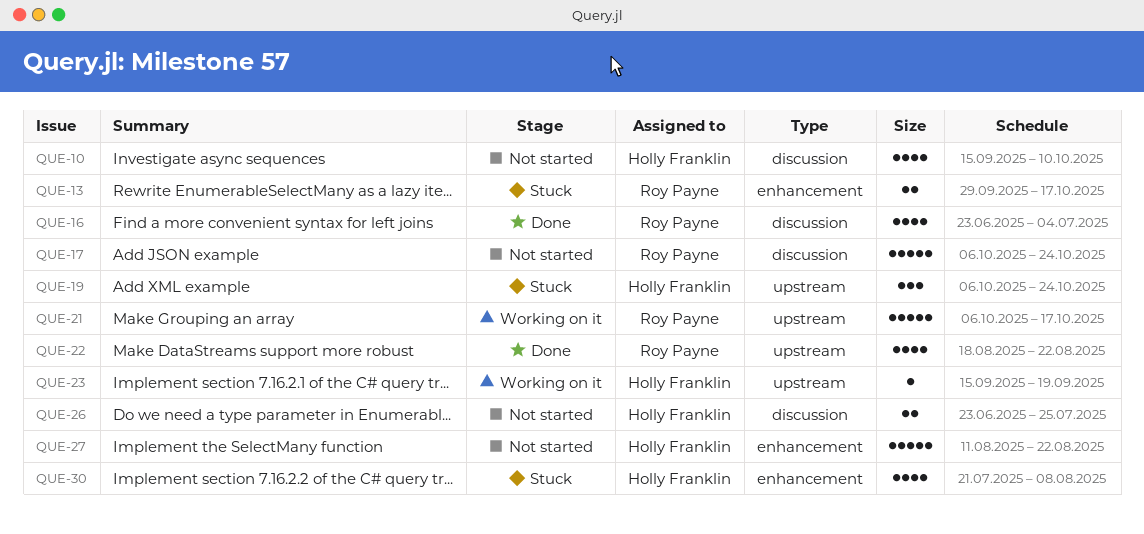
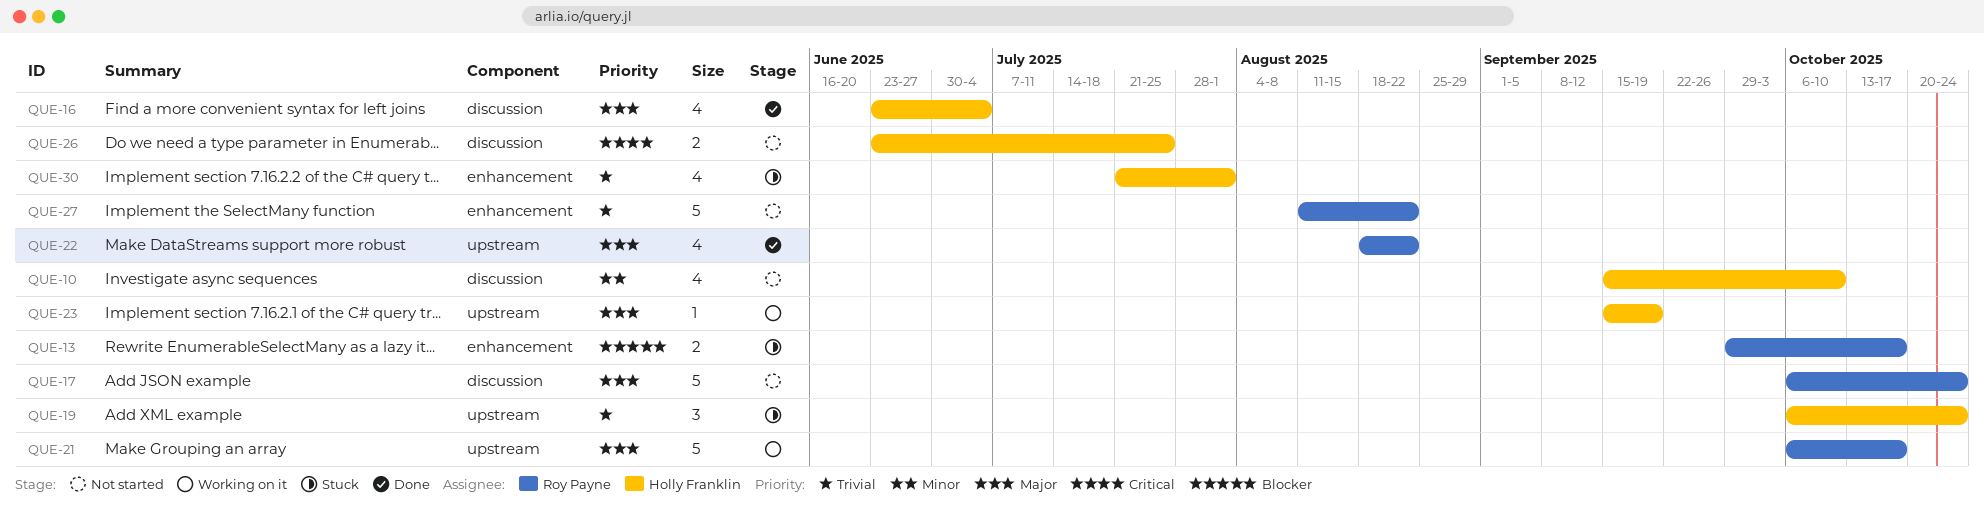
QUE-16, owner: Roy Payne -> Holly Franklin
QUE-27, owner: Holly Franklin -> Roy Payne
QUE-30, due: Aug 8 -> Aug 1

